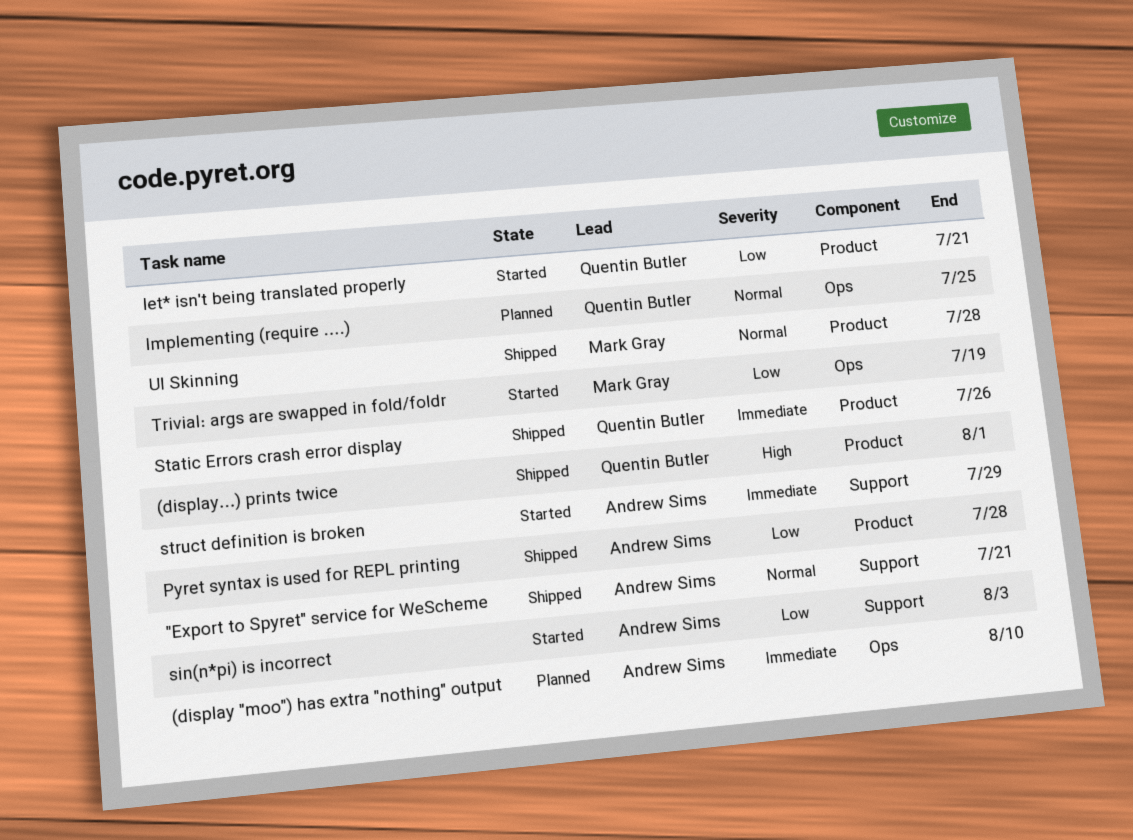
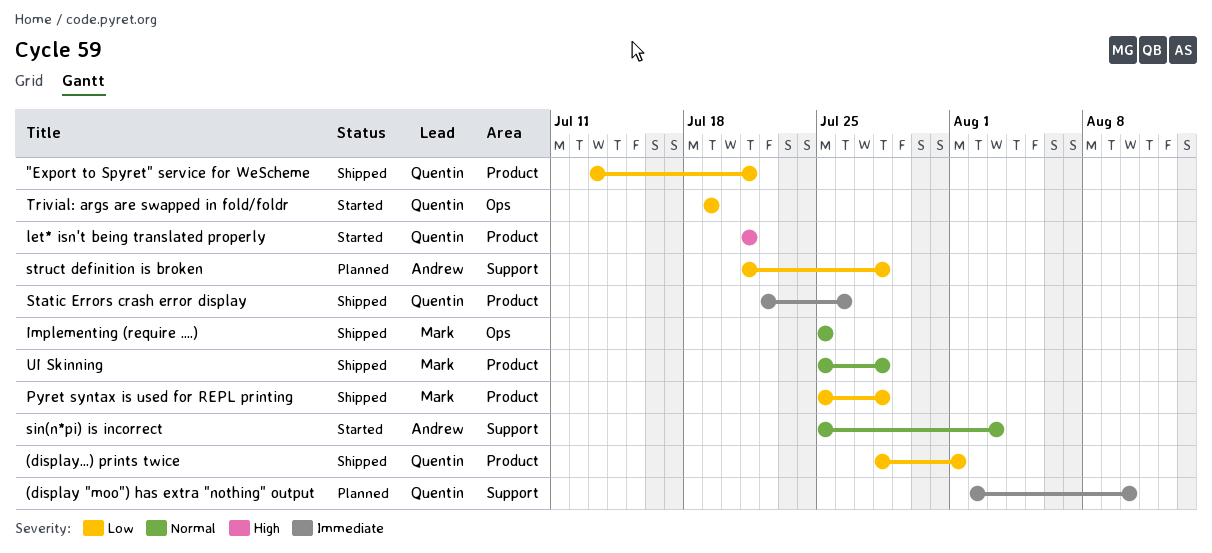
"Export to Spyret" service for WeScheme, owner: Andrew Sims -> Quentin Butler
"Export to Spyret" service for WeScheme, priority: Normal -> Low
"Export to Spyret" service for WeScheme, label: Support -> Product
(display "moo") has extra "nothing" output, owner: Andrew Sims -> Quentin Butler
(display "moo") has extra "nothing" output, label: Ops -> Support
(display...) prints twice, priority: High -> Low
Implementing (require ....), status: Planned -> Shipped
Implementing (require ....), owner: Quentin Butler -> Mark Gray
let* isn't being translated properly, priority: Low -> High
Pyret syntax is used for REPL printing, owner: Andrew Sims -> Mark Gray
sin(n*pi) is incorrect, priority: Low -> Normal
struct definition is broken, status: Started -> Planned
struct definition is broken, priority: Immediate -> Low
struct definition is broken, due: Jul 29 -> Jul 28
Trivial: args are swapped in fold/foldr, owner: Mark Gray -> Quentin Butler

